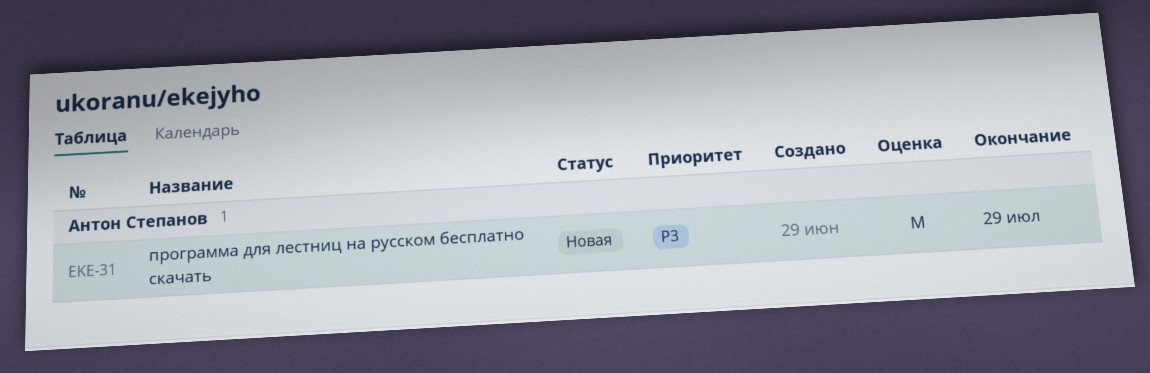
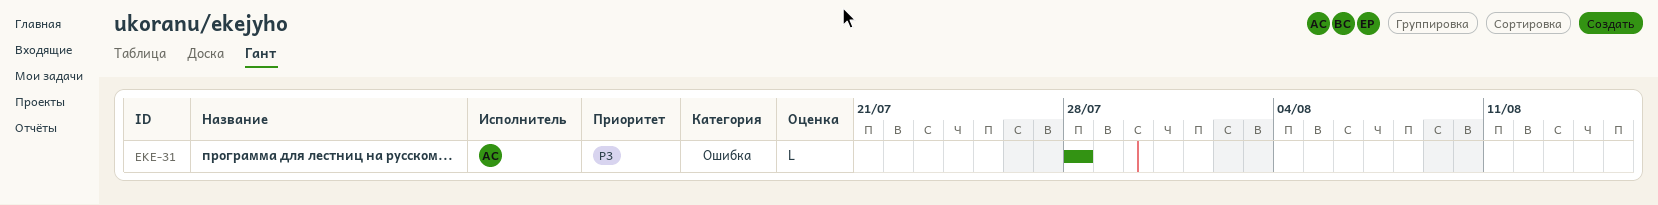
EKE-31, estimate: M -> L
EKE-31, due: Jul 29 -> Jul 28

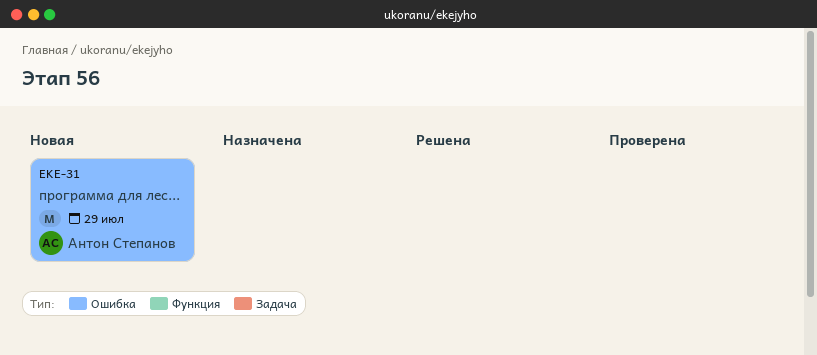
EKE-31, estimate: L -> M
EKE-31, due: Jul 28 -> Jul 29

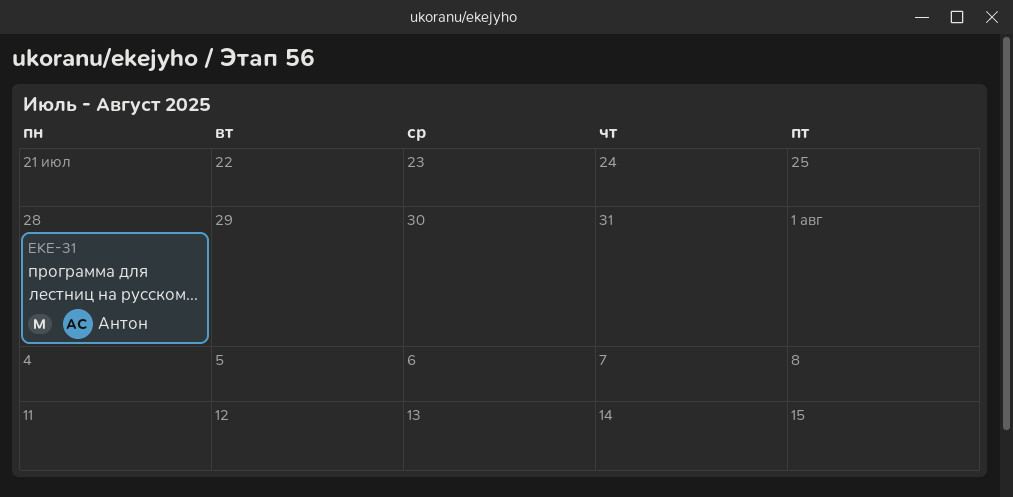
EKE-31, due: Jul 29 -> Jul 28

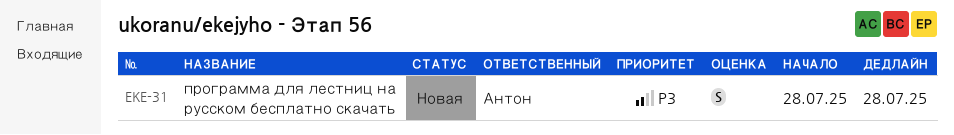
EKE-31, estimate: M -> S

